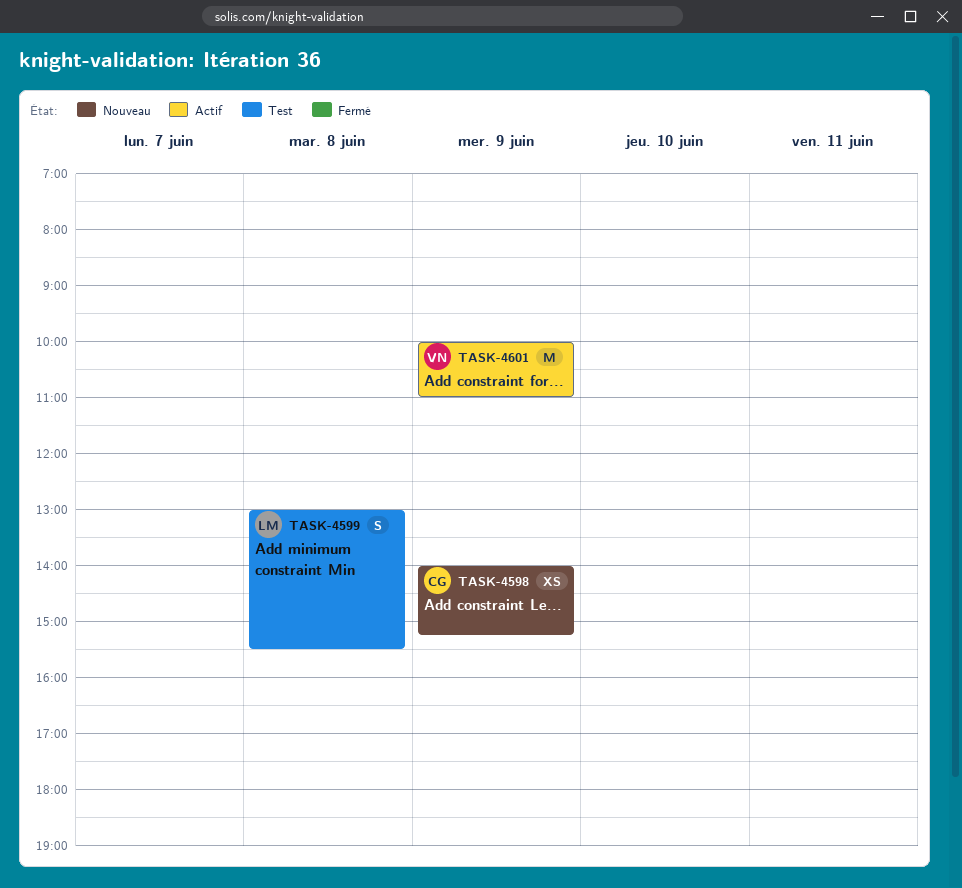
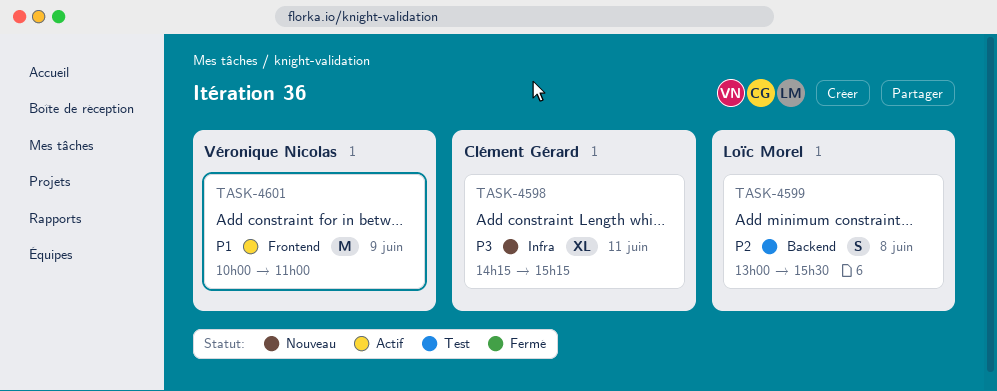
TASK-4598, estimate: XS -> XL
TASK-4598, day: Jun 9 -> Jun 11
TASK-4598, begins: 14:00 -> 14:15

